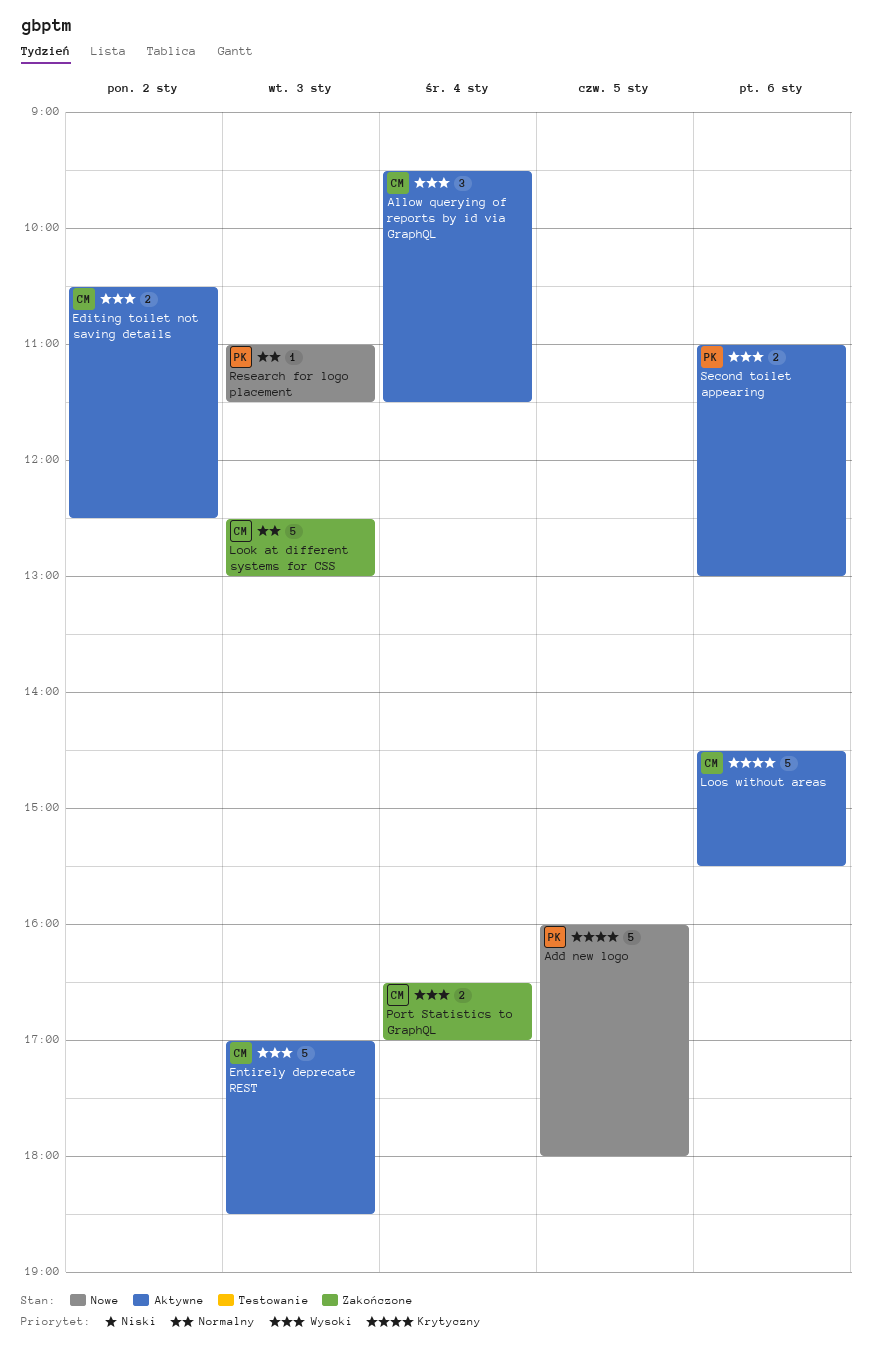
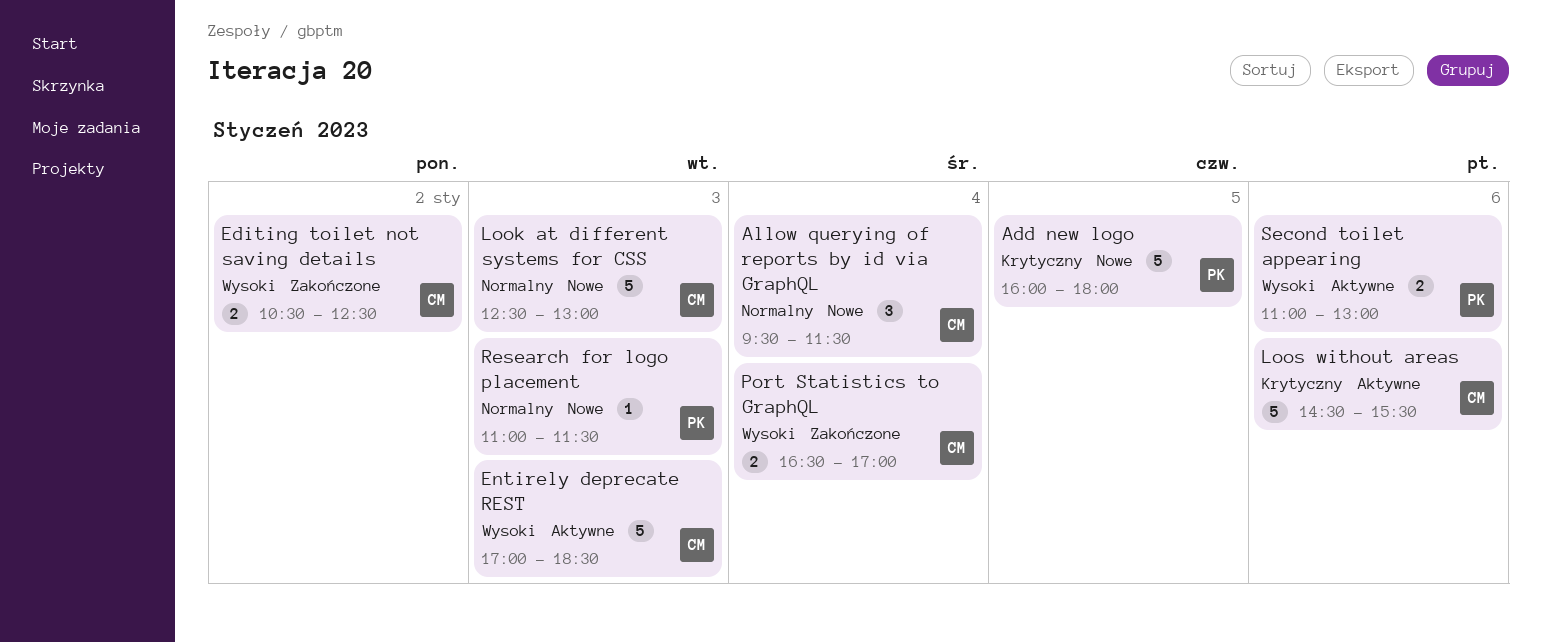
Allow querying of reports by id via GraphQL, status: Aktywne -> Nowe
Allow querying of reports by id via GraphQL, priority: Wysoki -> Normalny
Editing toilet not saving details, status: Aktywne -> Zakończone
Look at different systems for CSS, status: Zakończone -> Nowe

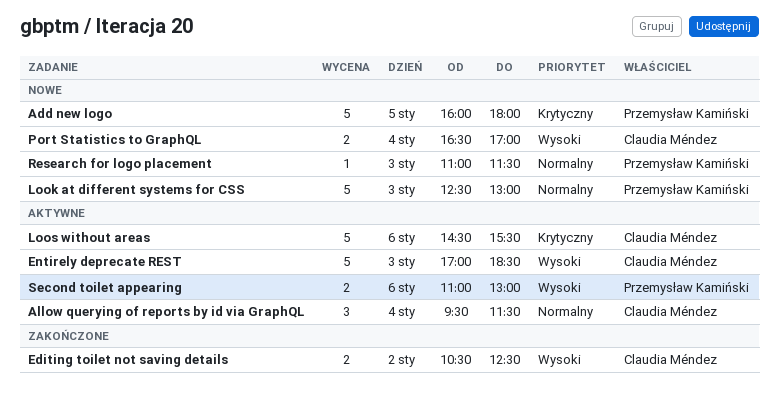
Allow querying of reports by id via GraphQL, status: Nowe -> Aktywne
Look at different systems for CSS, owner: Claudia Méndez -> Przemysław Kamiński
Port Statistics to GraphQL, status: Zakończone -> Nowe

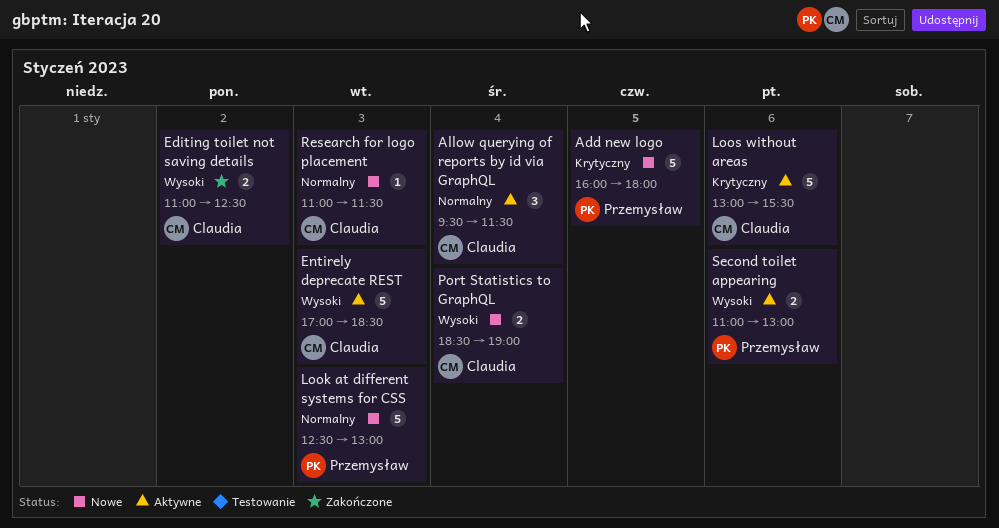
Editing toilet not saving details, begins: 10:30 -> 11:00
Loos without areas, begins: 14:30 -> 13:00
Port Statistics to GraphQL, begins: 16:30 -> 18:30
Port Statistics to GraphQL, ends: 17:00 -> 19:00
Research for logo placement, owner: Przemysław Kamiński -> Claudia Méndez

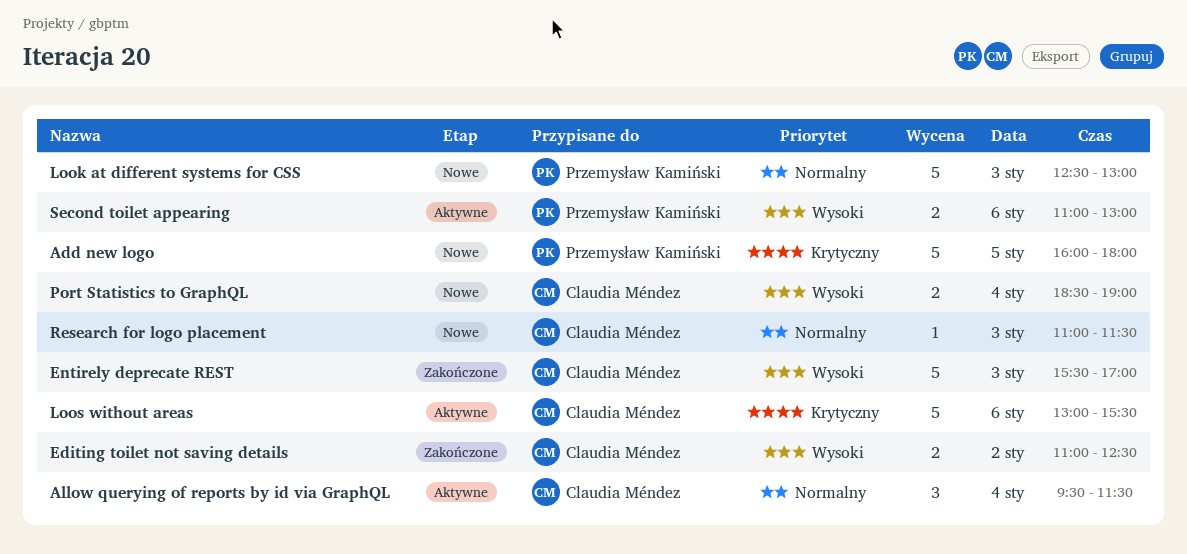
Entirely deprecate REST, status: Aktywne -> Zakończone
Entirely deprecate REST, begins: 17:00 -> 15:30
Entirely deprecate REST, ends: 18:30 -> 17:00

